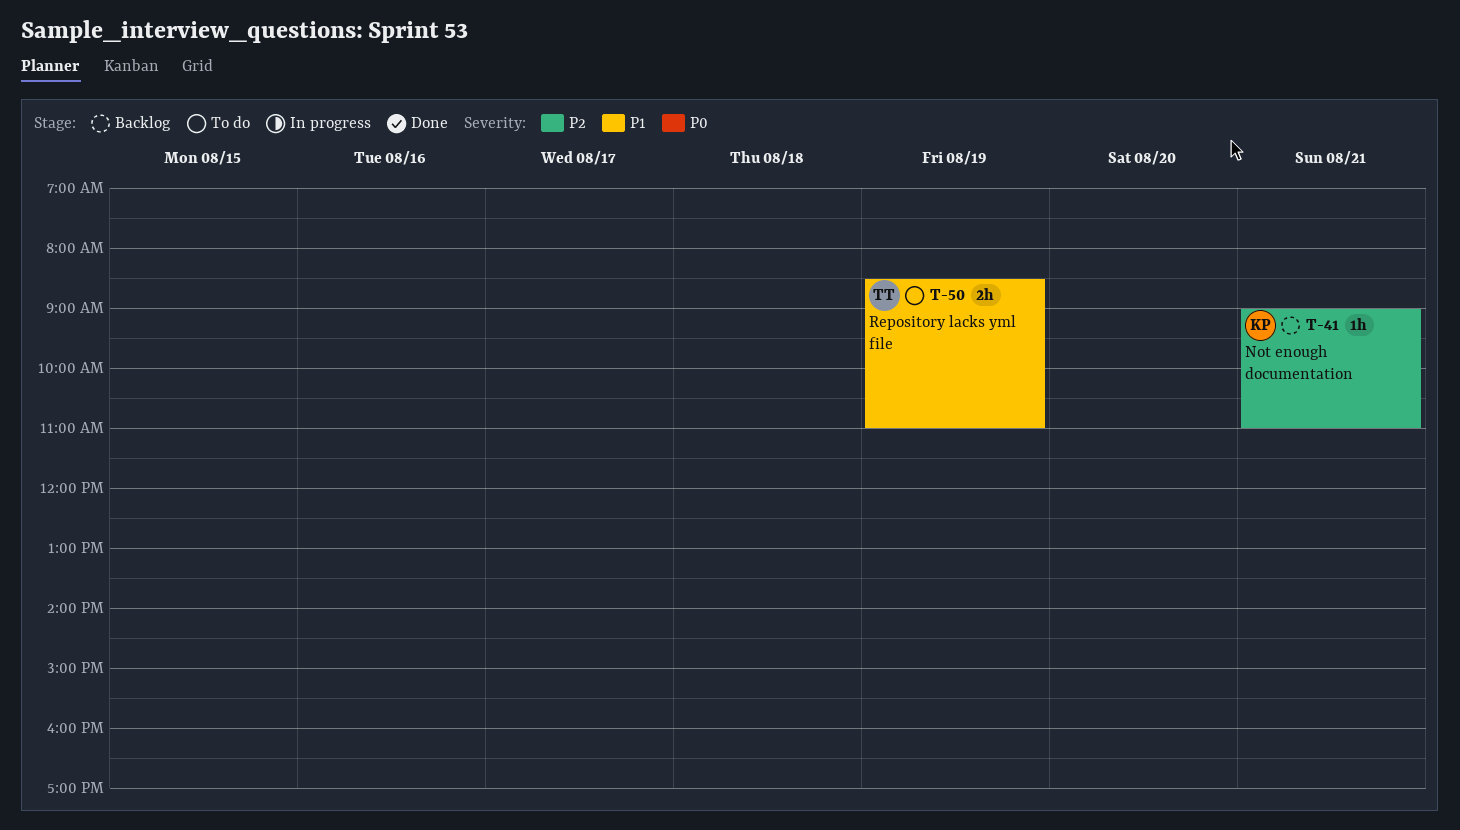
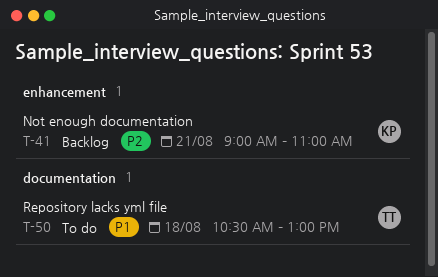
T-50, day: Aug 19 -> Aug 18
T-50, begins: 08:30 -> 10:30
T-50, ends: 11:00 -> 13:00

